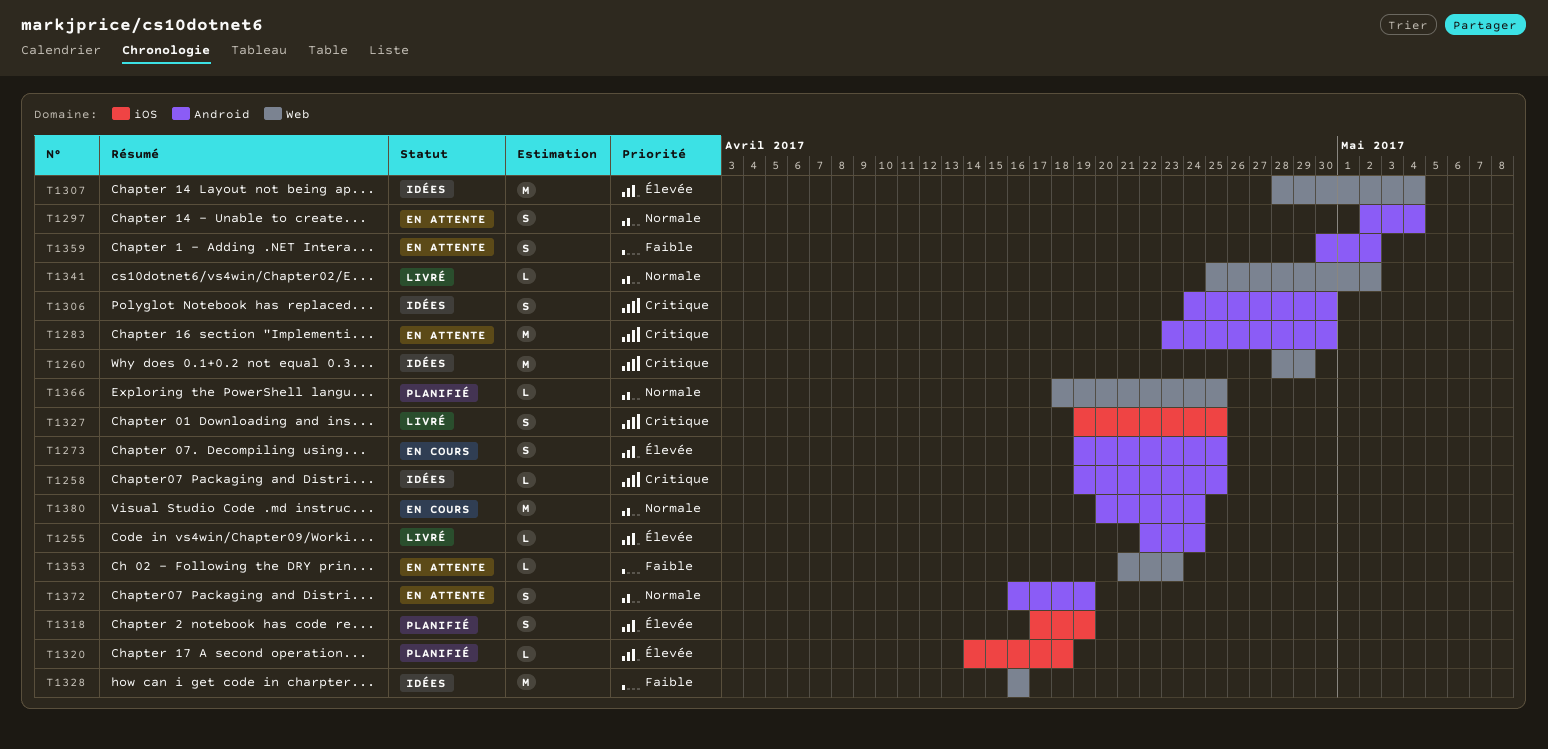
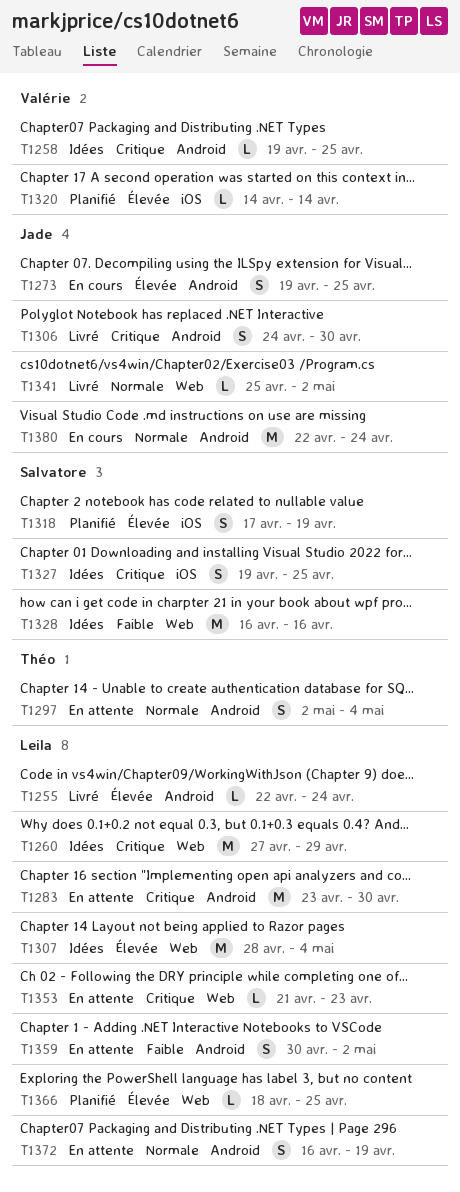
T1260, start: Apr 28 -> Apr 27
T1306, status: Idées -> Livré
T1320, due: Apr 18 -> Apr 14
T1327, status: Livré -> Idées
T1353, priority: Faible -> Critique
T1366, priority: Normale -> Élevée
T1380, start: Apr 20 -> Apr 22

